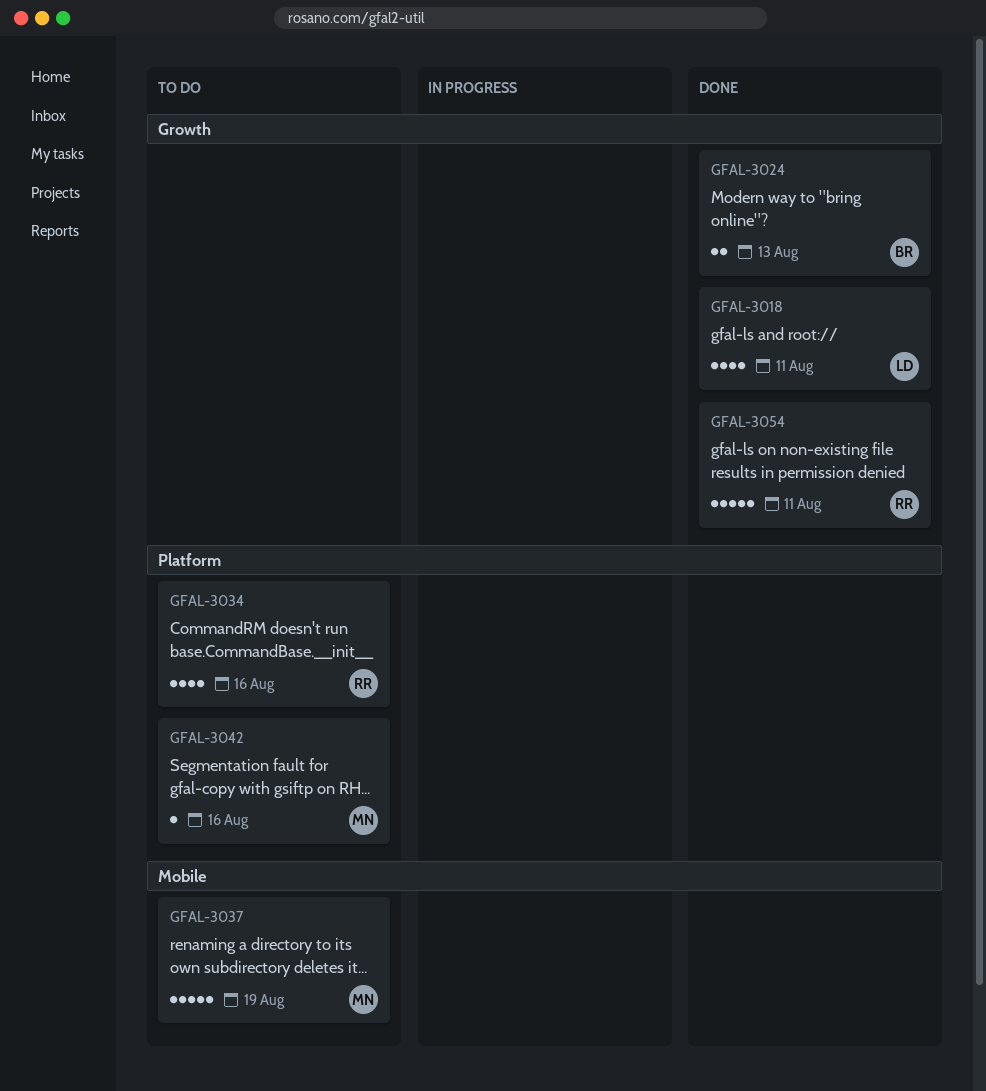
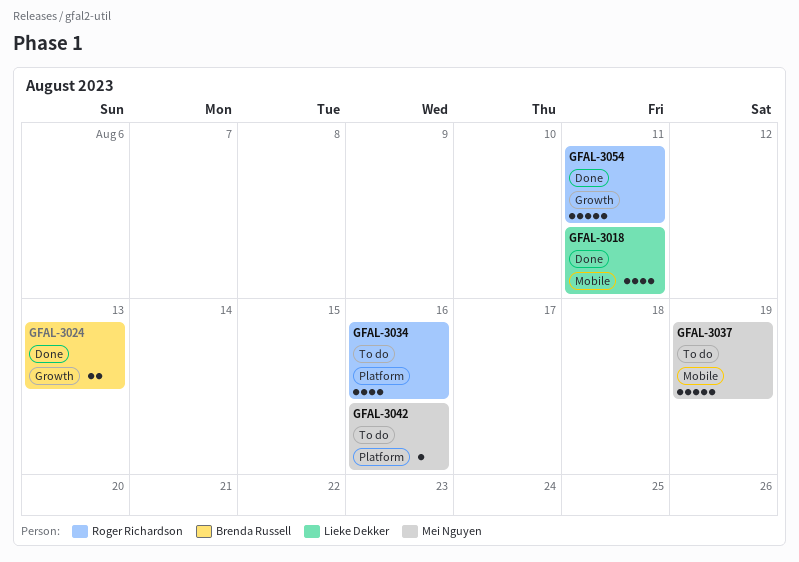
GFAL-3018, label: Growth -> Mobile

